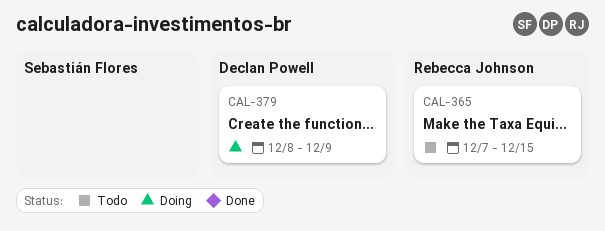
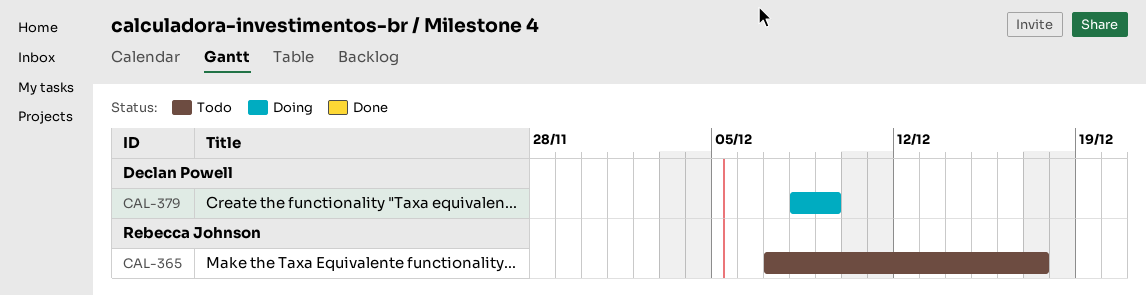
CAL-365, due: Dec 15 -> Dec 17

